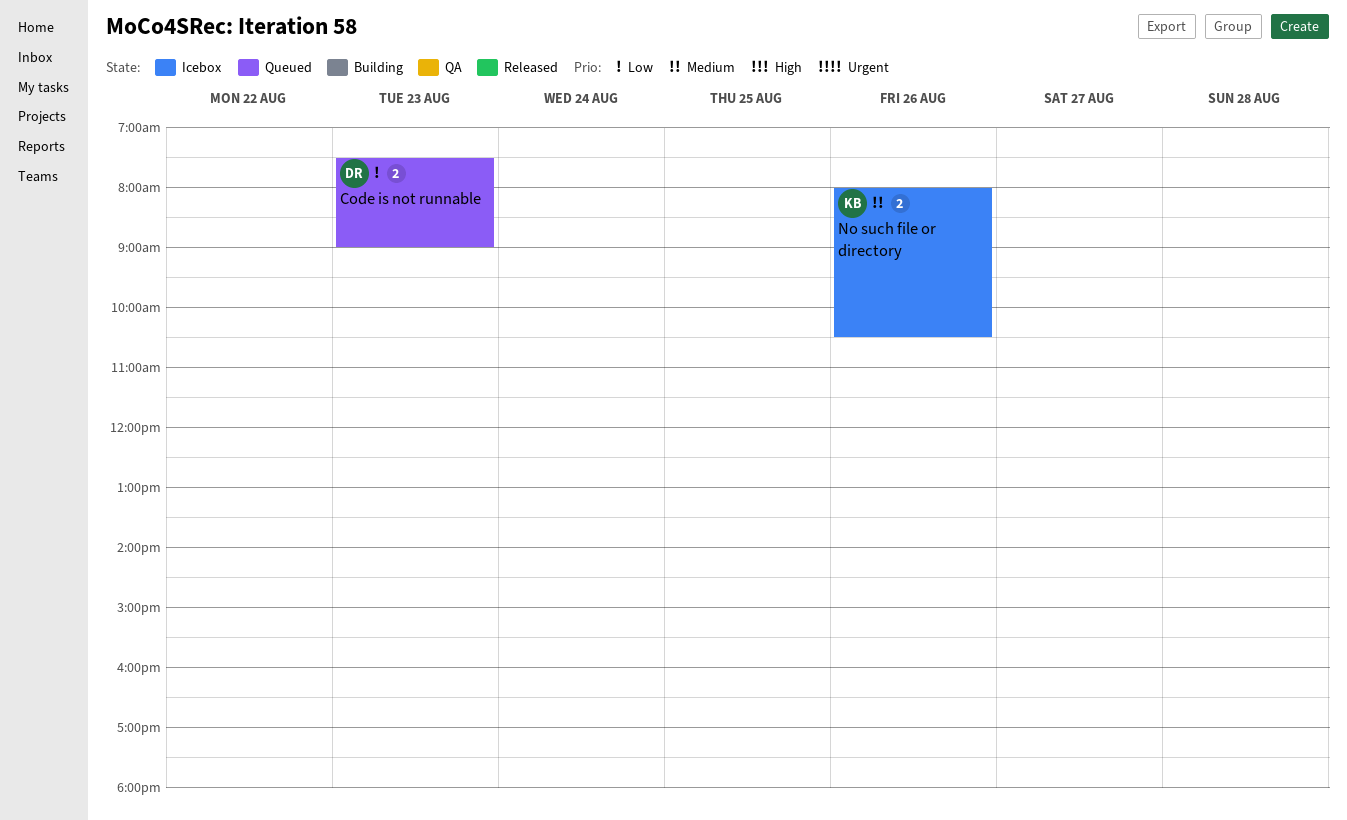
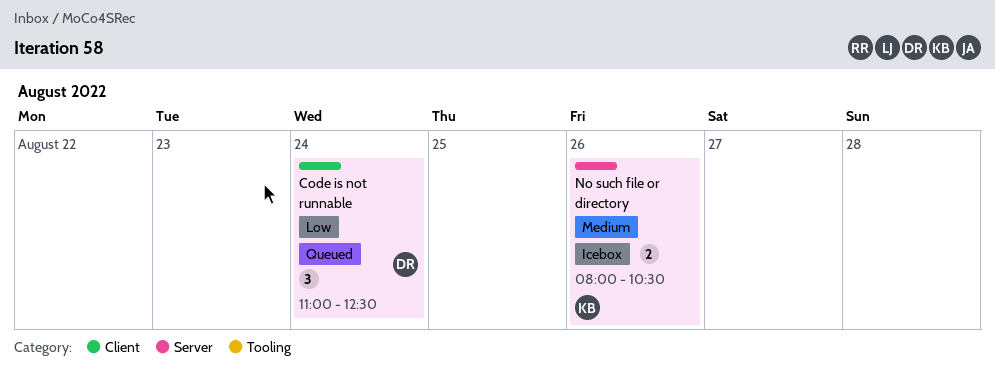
Code is not runnable, estimate: 2 -> 3
Code is not runnable, day: Aug 23 -> Aug 24
Code is not runnable, begins: 07:30 -> 11:00
Code is not runnable, ends: 09:00 -> 12:30

